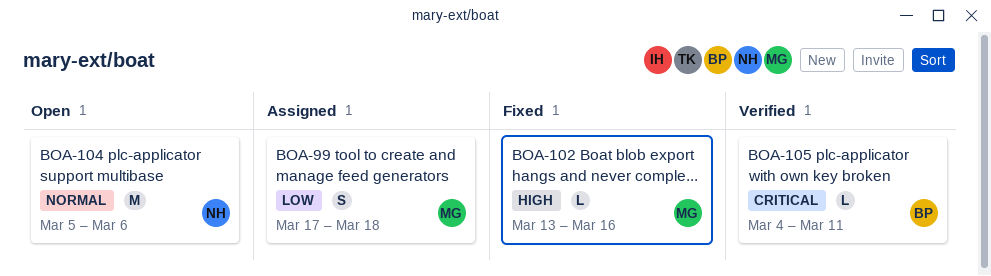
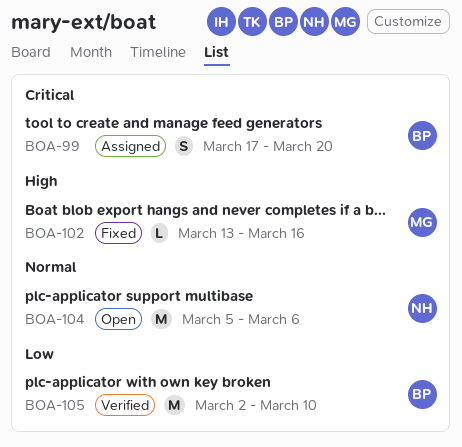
BOA-99, owner: MG -> BP
BOA-99, priority: Low -> Critical
BOA-99, due: Mar 18 -> Mar 20
BOA-105, priority: Critical -> Low
BOA-105, estimate: L -> M
BOA-105, start: Mar 4 -> Mar 2
BOA-105, due: Mar 11 -> Mar 10

